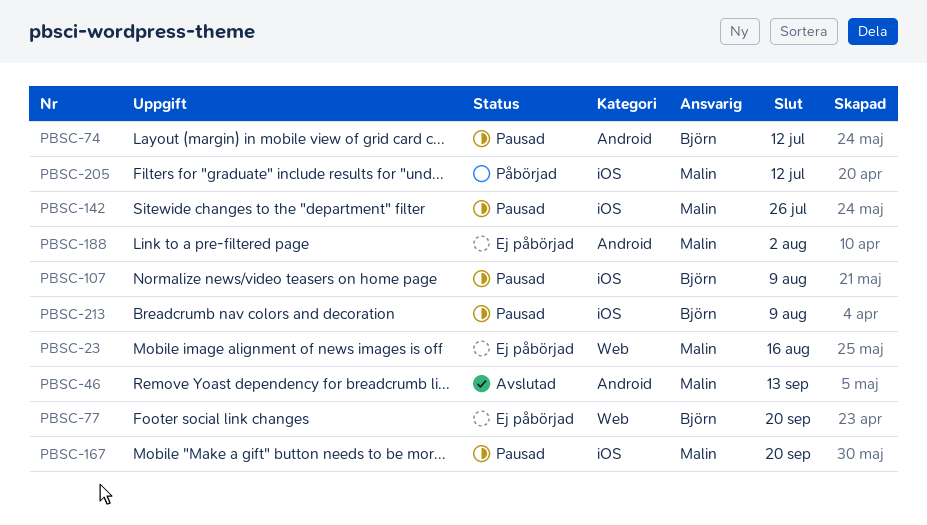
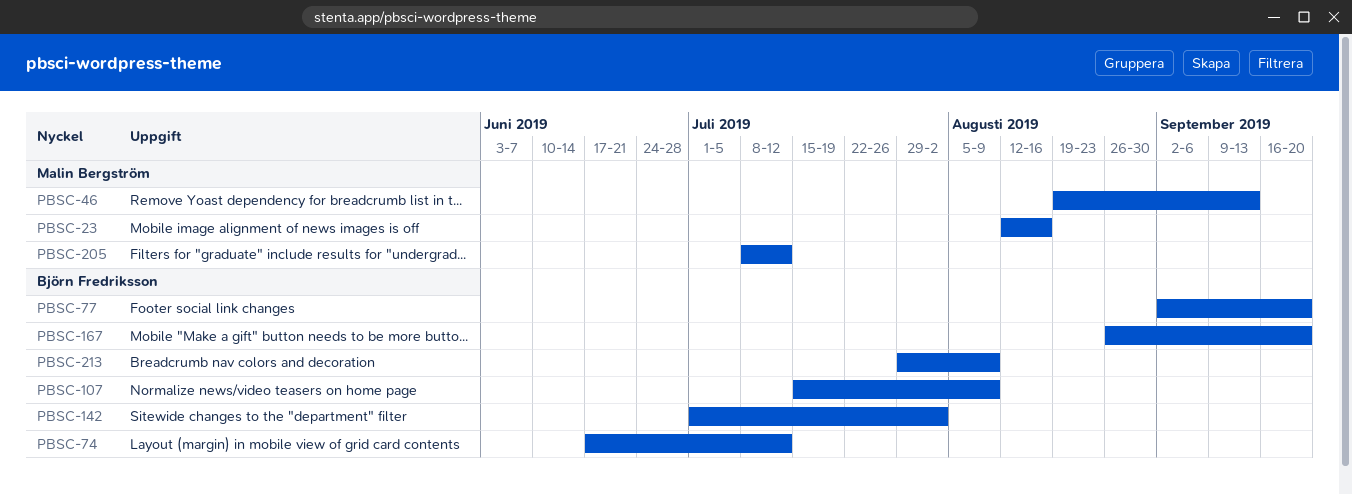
PBSC-142, owner: Malin Bergström -> Björn Fredriksson
PBSC-142, due: Jul 26 -> Aug 2
PBSC-167, owner: Malin Bergström -> Björn Fredriksson
PBSC-188: present -> none

